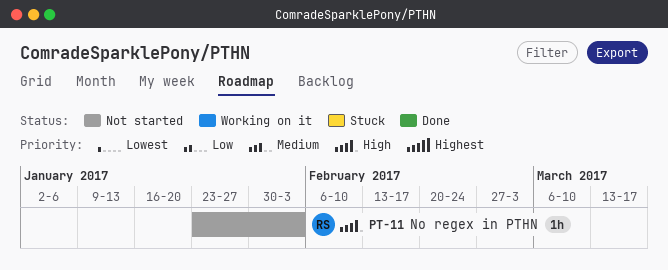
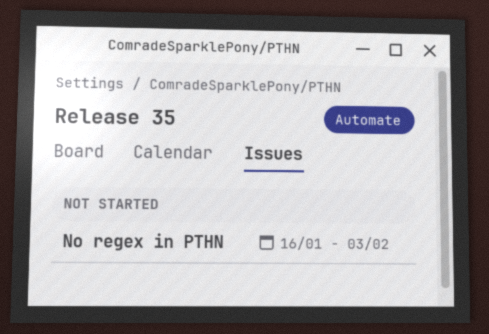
No regex in PTHN, start: Jan 23 -> Jan 16

